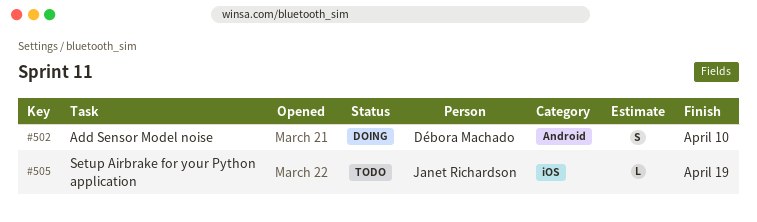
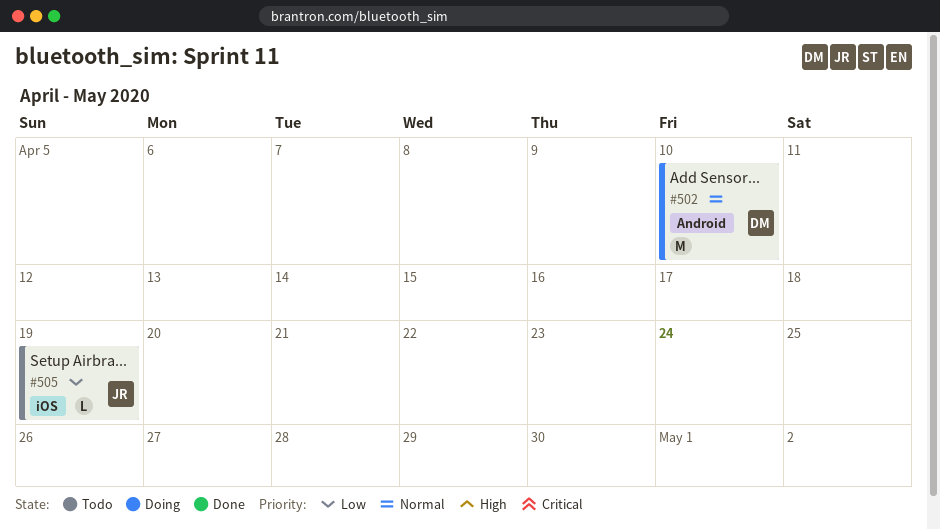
#502, estimate: S -> M

